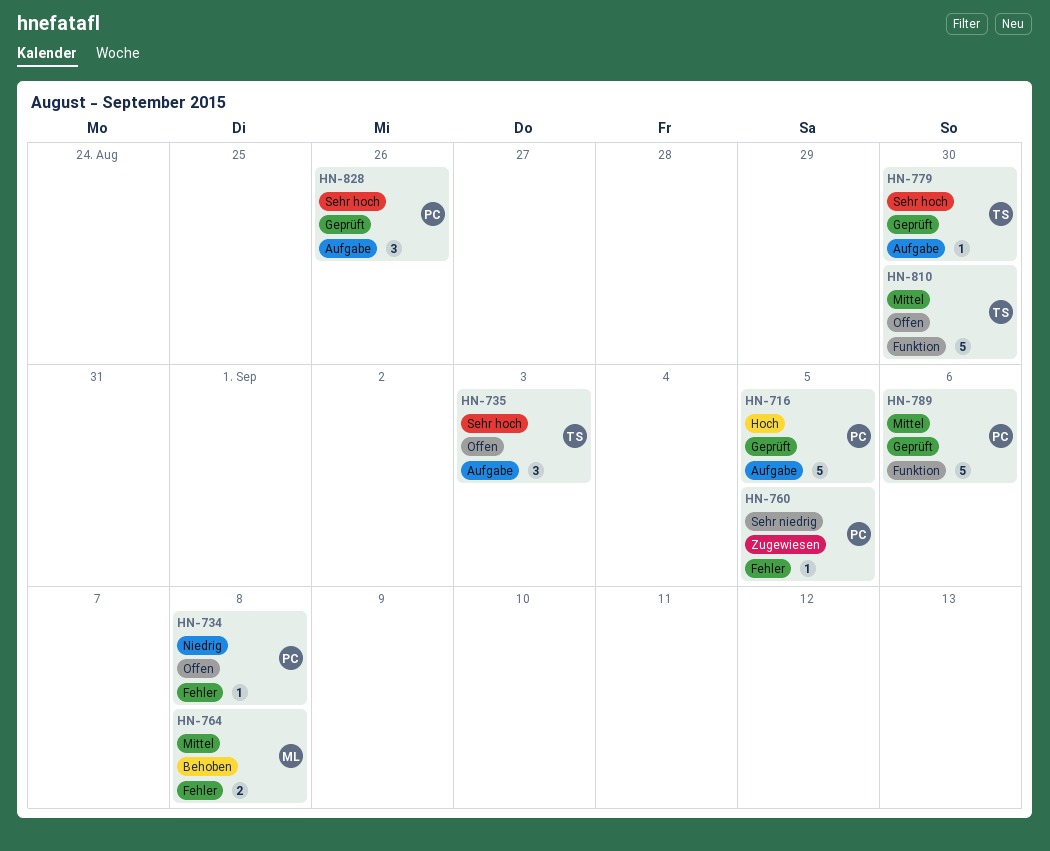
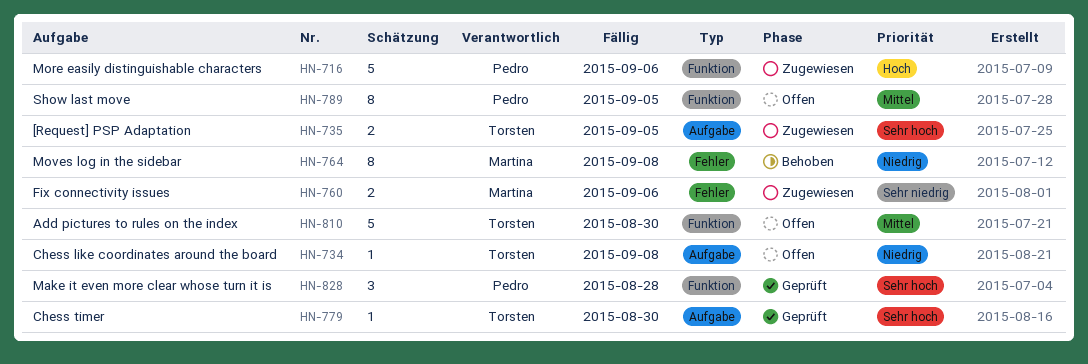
HN-716, status: Geprüft -> Zugewiesen
HN-716, label: Aufgabe -> Funktion
HN-716, due: Sep 5 -> Sep 6
HN-734, owner: Pedro -> Torsten
HN-734, label: Fehler -> Aufgabe
HN-735, status: Offen -> Zugewiesen
HN-735, estimate: 3 -> 2
HN-735, due: Sep 3 -> Sep 5
HN-760, owner: Pedro -> Martina
HN-760, estimate: 1 -> 2
HN-760, due: Sep 5 -> Sep 6
HN-764, priority: Mittel -> Niedrig
HN-764, estimate: 2 -> 8
HN-789, status: Geprüft -> Offen
HN-789, estimate: 5 -> 8
HN-789, due: Sep 6 -> Sep 5
HN-828, label: Aufgabe -> Funktion
HN-828, due: Aug 26 -> Aug 28

